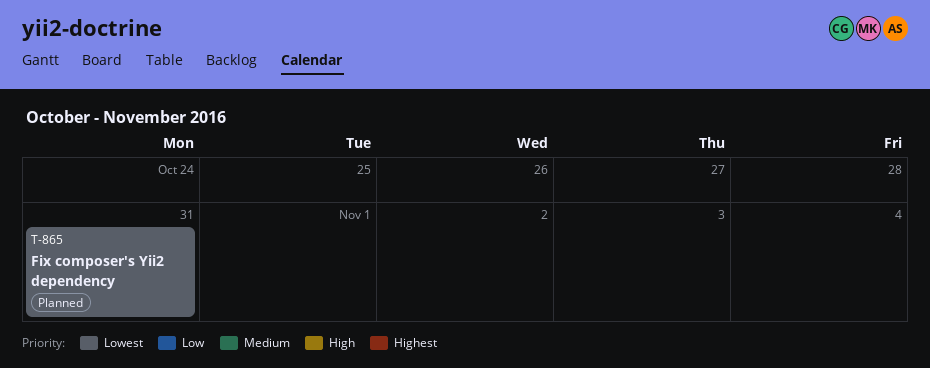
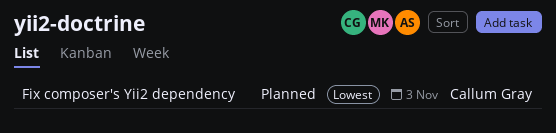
Fix composer's Yii2 dependency, due: Oct 31 -> Nov 3

